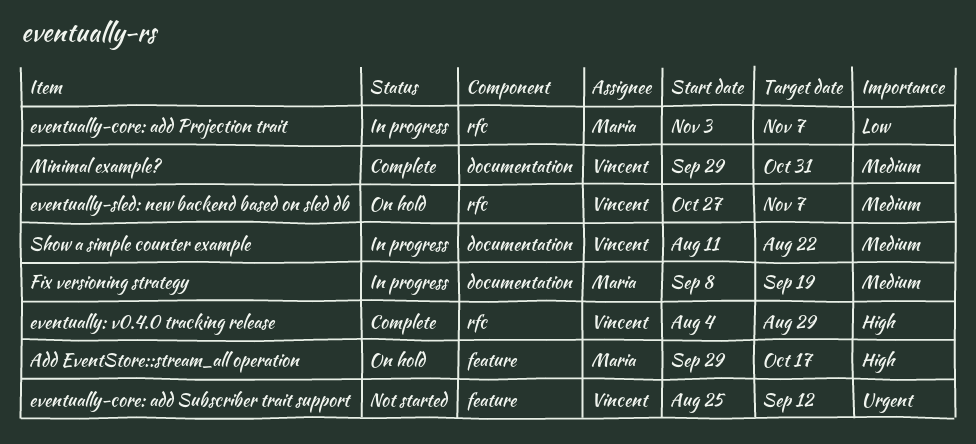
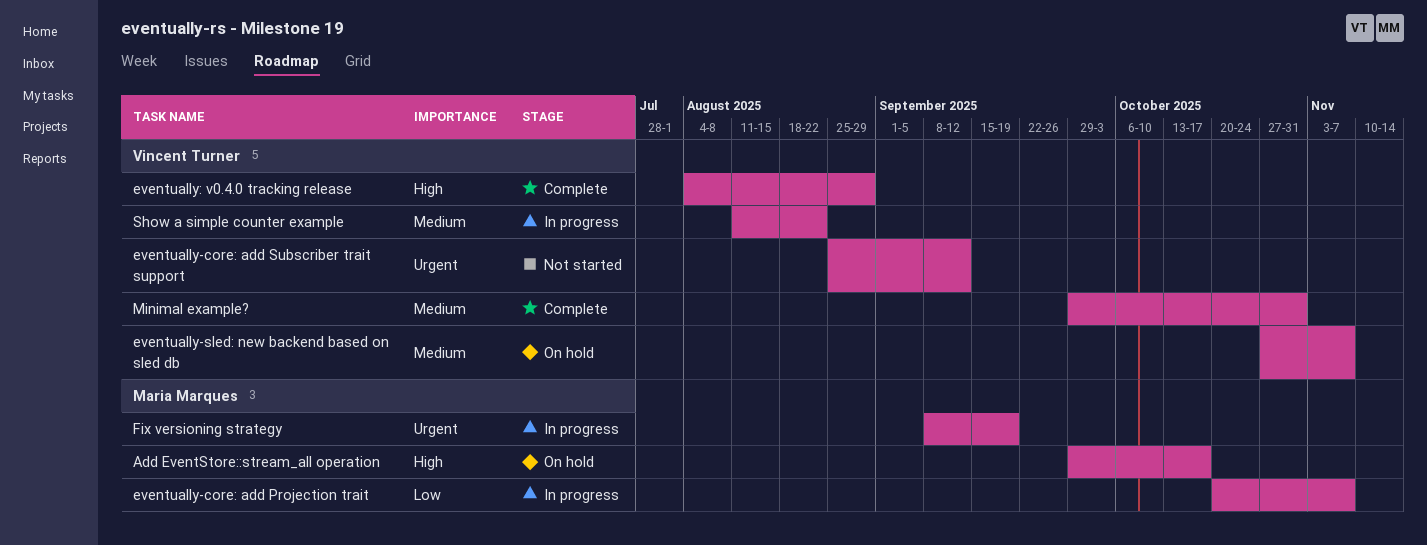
eventually-core: add Projection trait, start: Nov 3 -> Oct 20
Fix versioning strategy, priority: Medium -> Urgent

